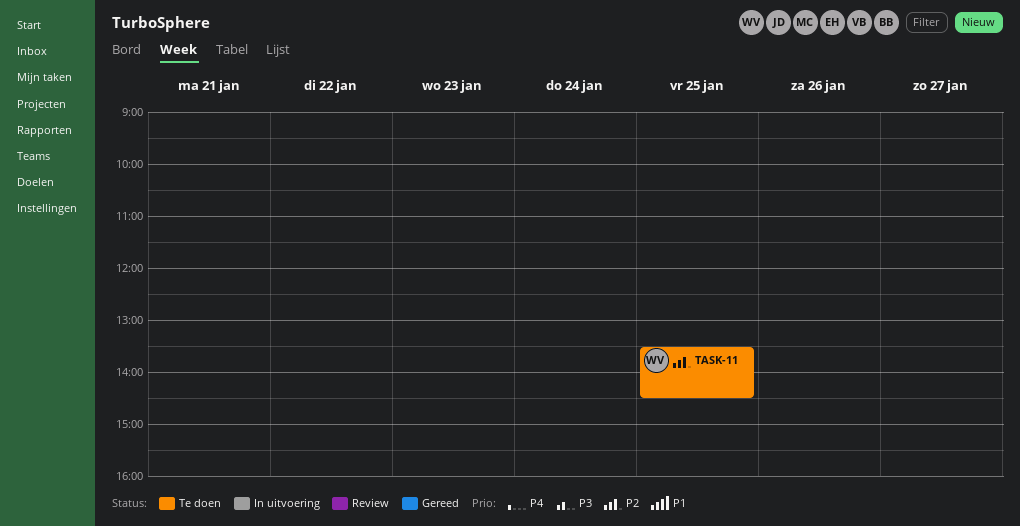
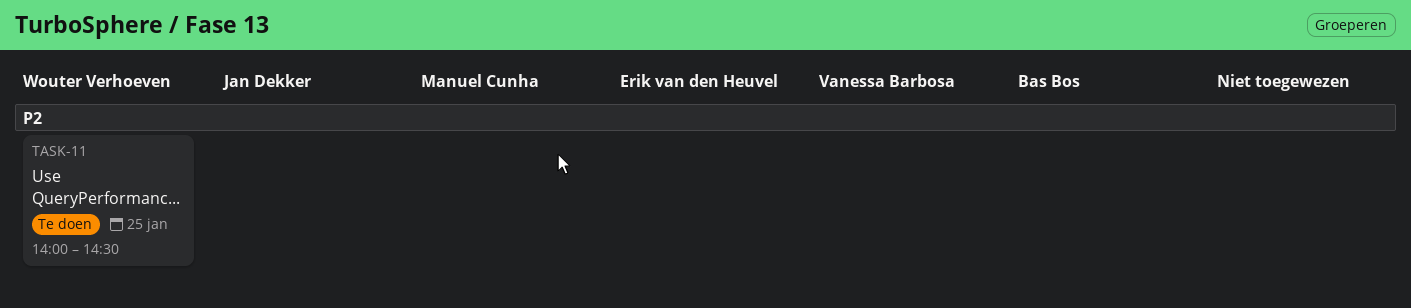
TASK-11, begins: 13:30 -> 14:00

